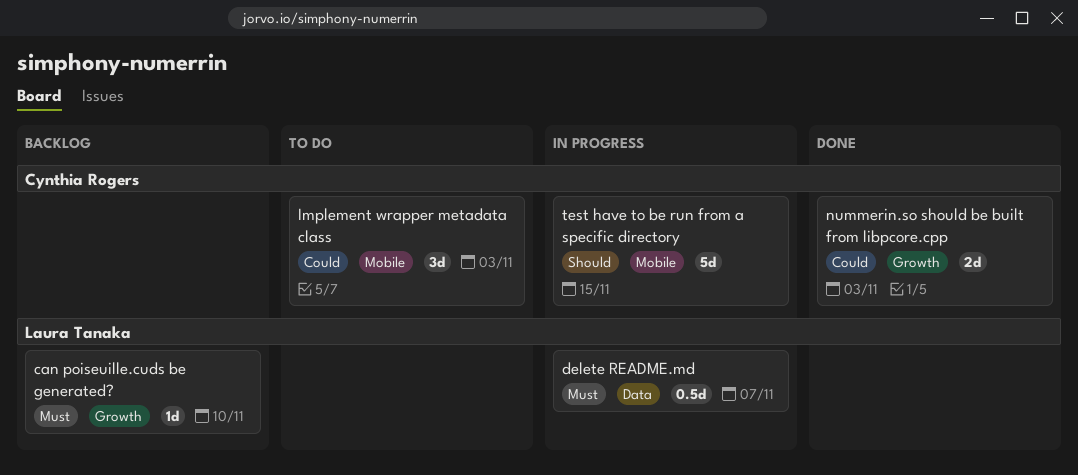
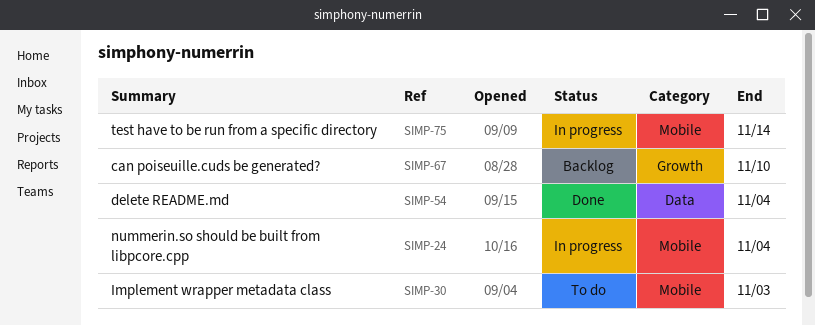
delete README.md, status: In progress -> Done
delete README.md, due: Nov 7 -> Nov 4
nummerin.so should be built from libpcore.cpp, status: Done -> In progress
nummerin.so should be built from libpcore.cpp, label: Growth -> Mobile
nummerin.so should be built from libpcore.cpp, due: Nov 3 -> Nov 4
test have to be run from a specific directory, due: Nov 15 -> Nov 14

